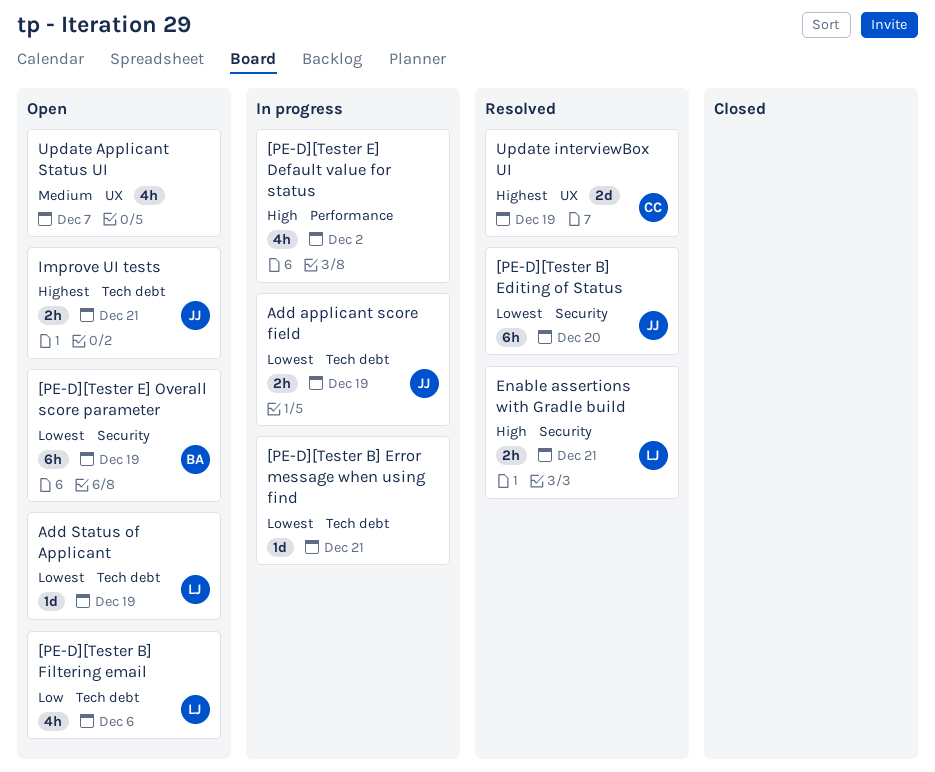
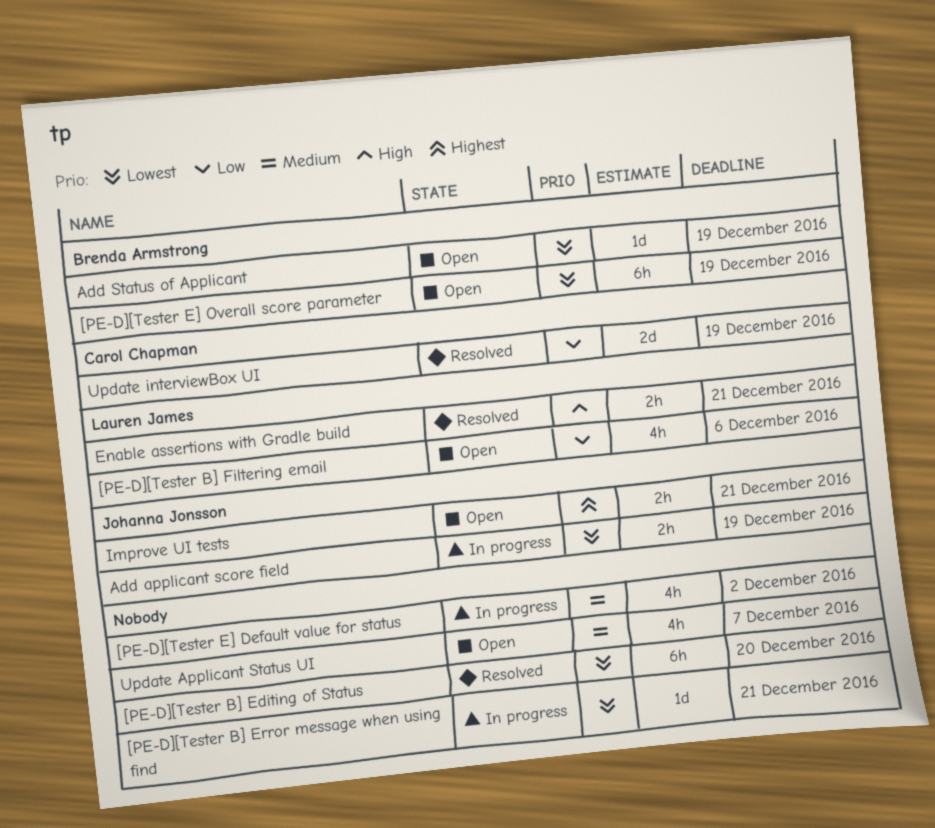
[PE-D][Tester B] Editing of Status, owner: Johanna Jonsson -> none
[PE-D][Tester E] Default value for status, priority: High -> Medium
Add Status of Applicant, owner: Lauren James -> Brenda Armstrong
Update interviewBox UI, priority: Highest -> Low

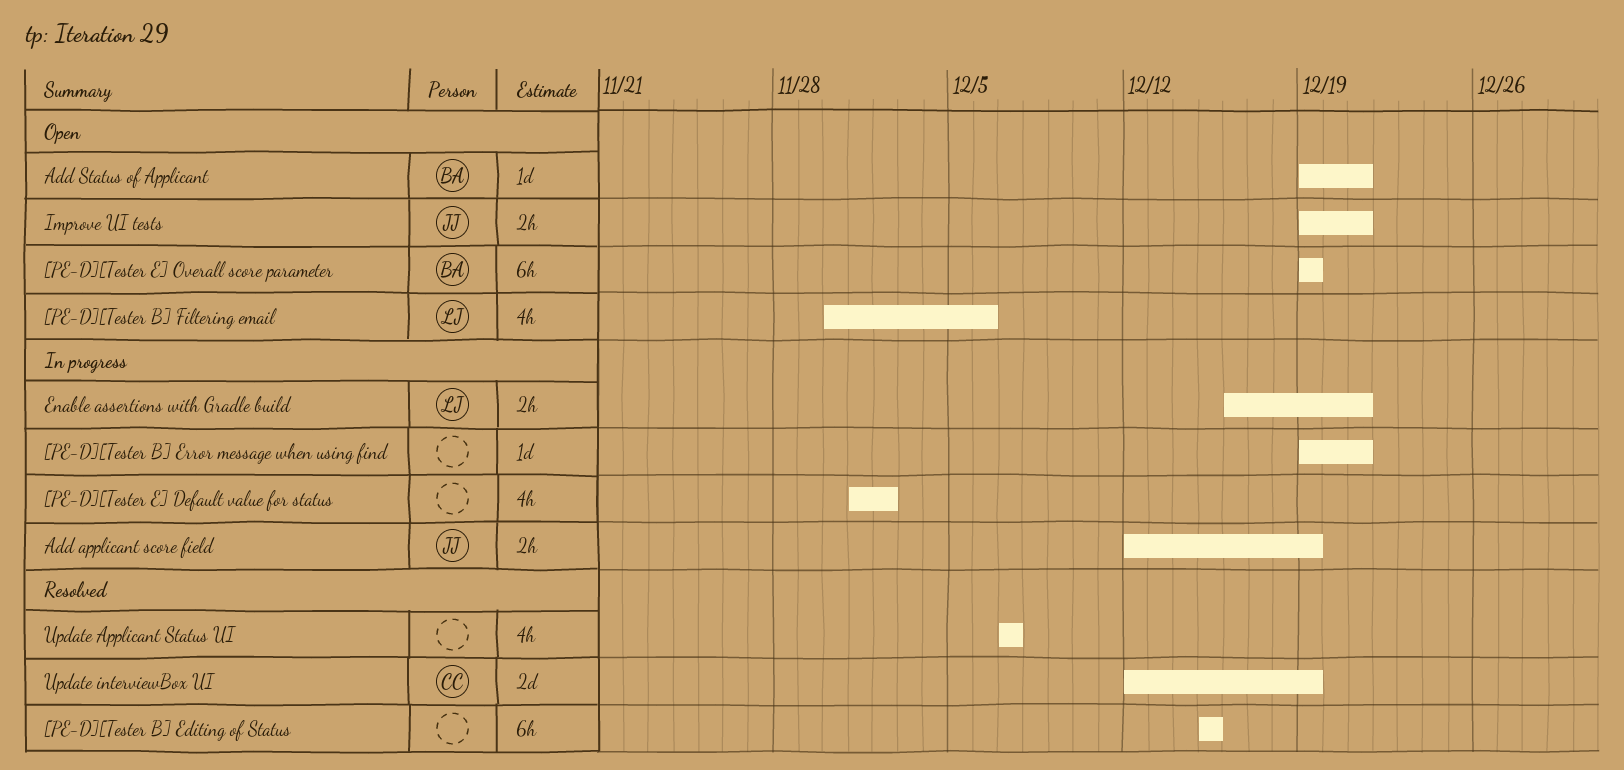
[PE-D][Tester B] Editing of Status, due: Dec 20 -> Dec 15
Add Status of Applicant, due: Dec 19 -> Dec 21
Enable assertions with Gradle build, status: Resolved -> In progress
Update Applicant Status UI, status: Open -> Resolved

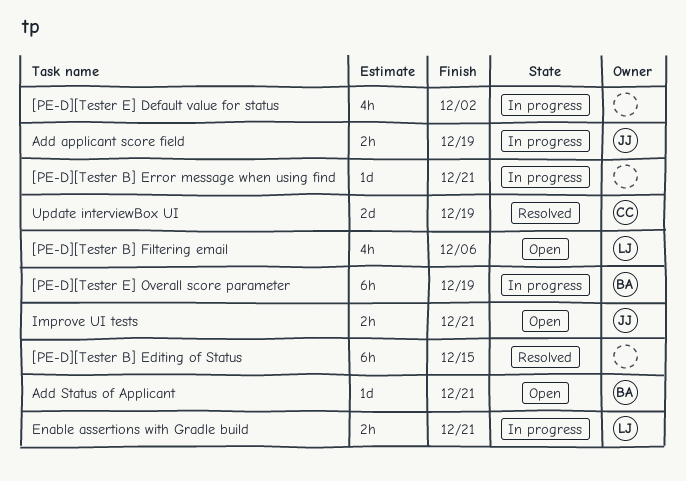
[PE-D][Tester E] Overall score parameter, status: Open -> In progress
Update Applicant Status UI: present -> none

